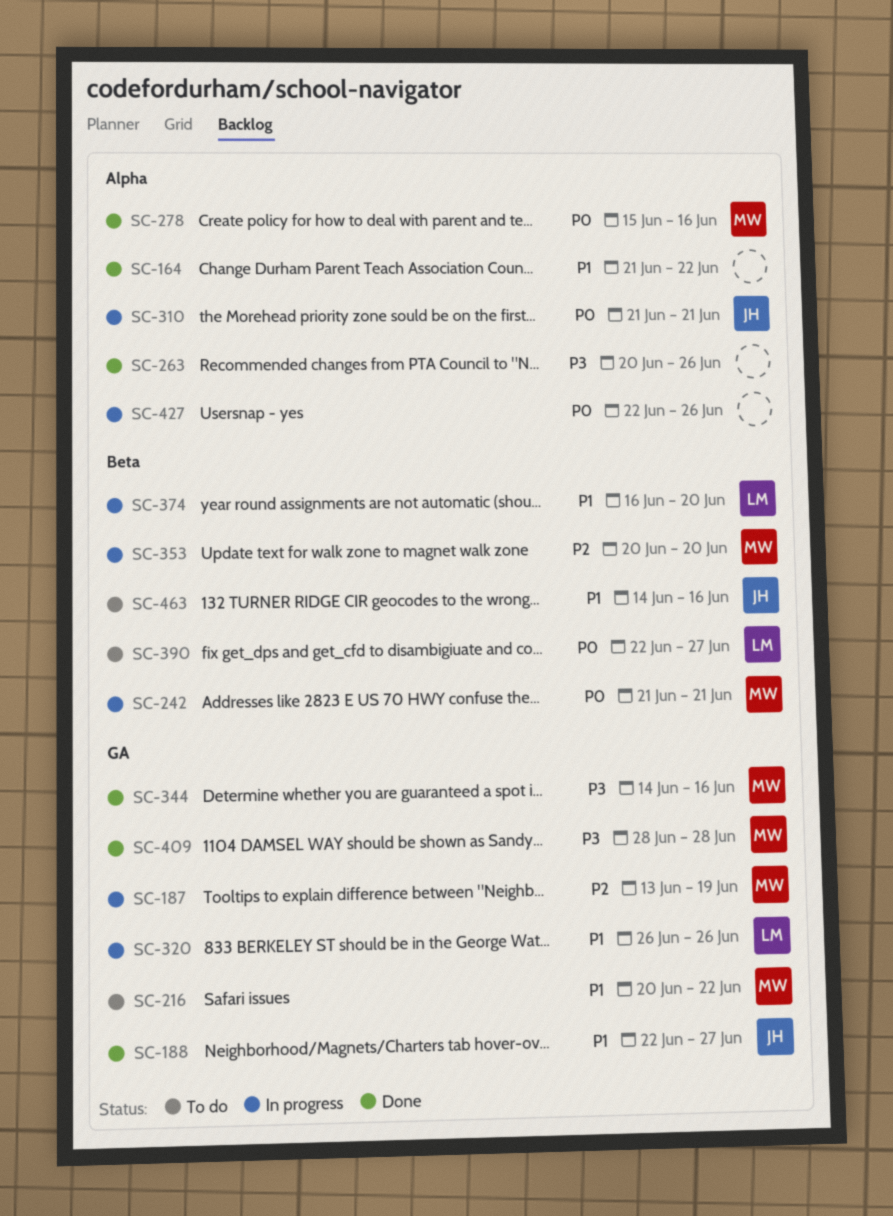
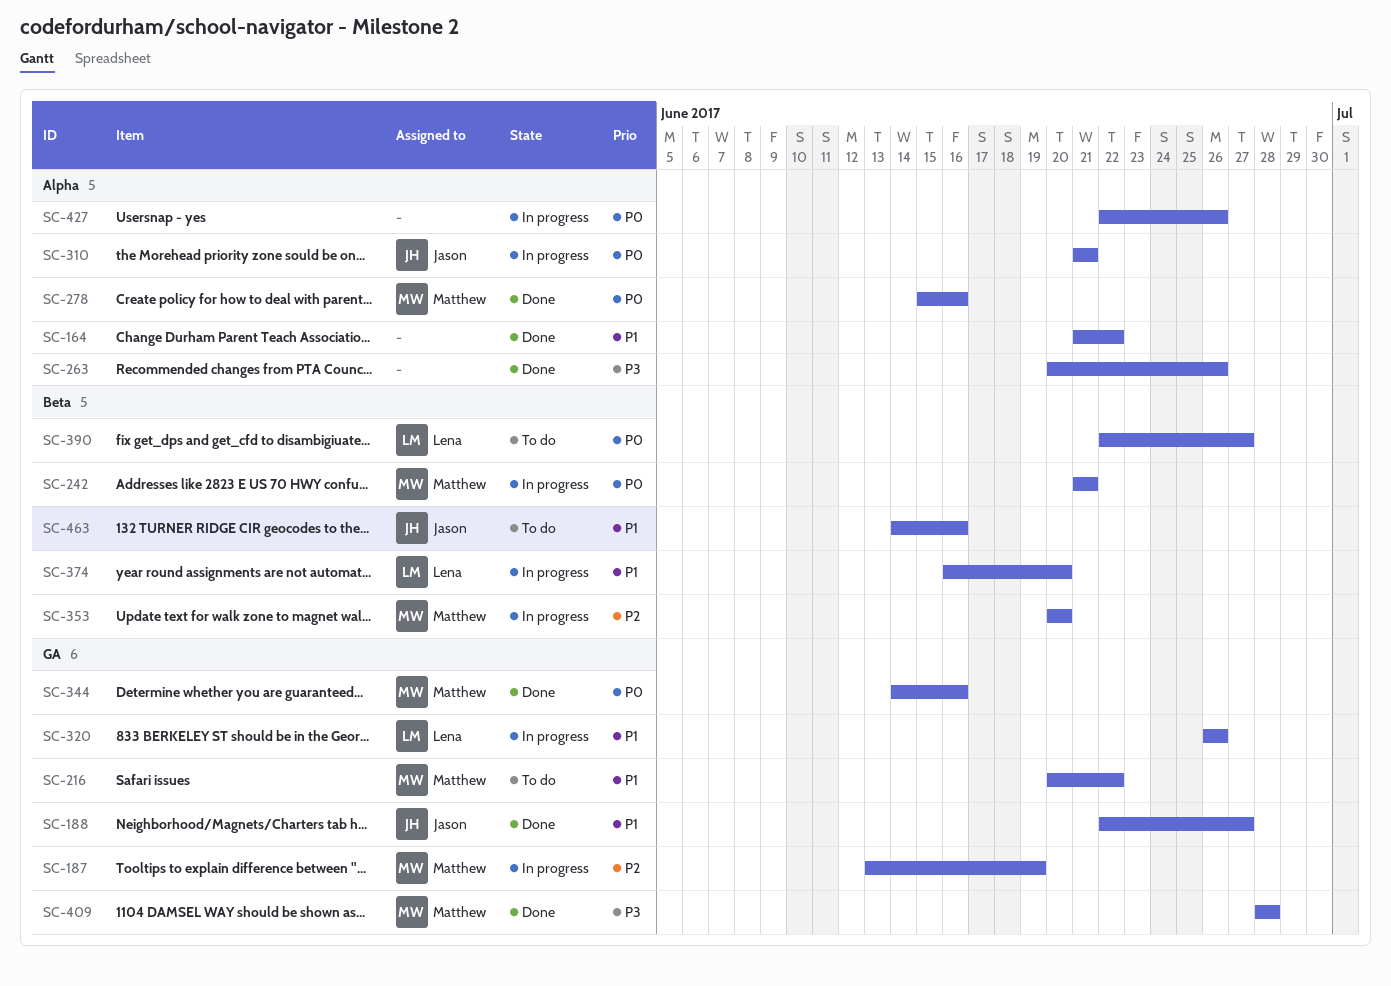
SC-344, priority: P3 -> P0

